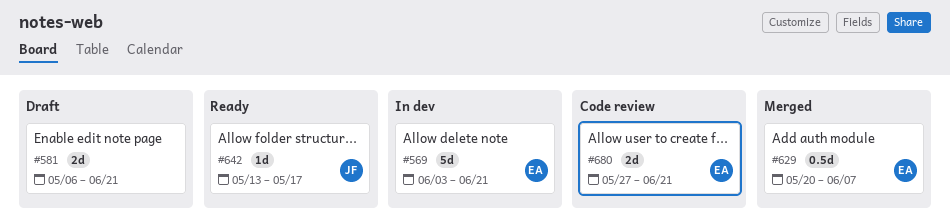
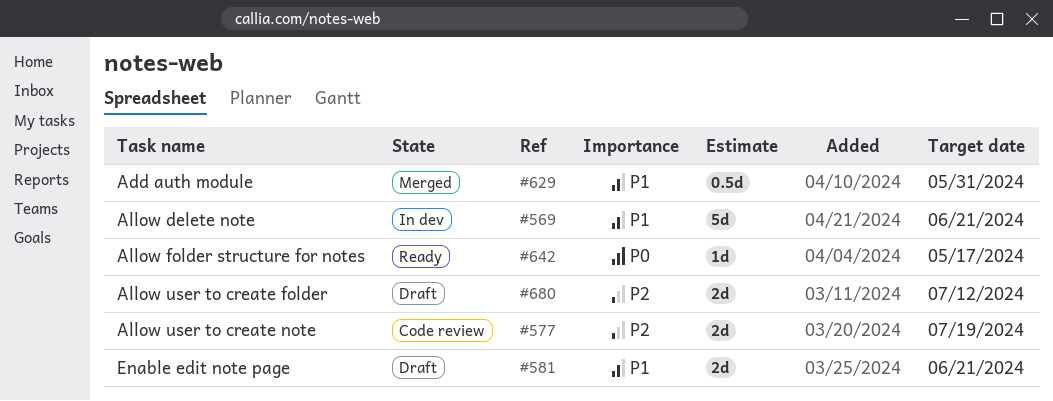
#577: none -> present
#629, due: Jun 7 -> May 31
#680, status: Code review -> Draft
#680, due: Jun 21 -> Jul 12

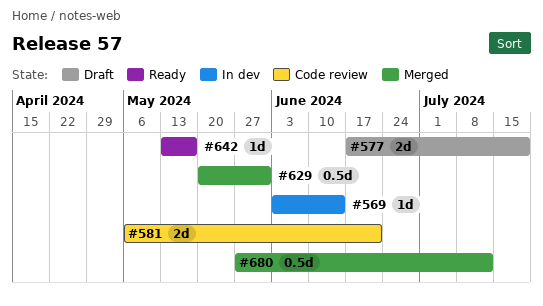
#569, estimate: 5d -> 1d
#569, due: Jun 21 -> Jun 14
#577, status: Code review -> Draft
#581, status: Draft -> Code review
#680, status: Draft -> Merged
#680, estimate: 2d -> 0.5d

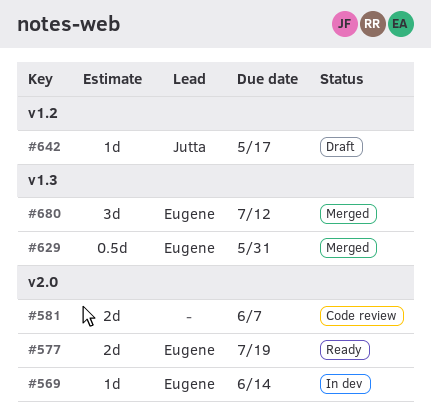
#577, status: Draft -> Ready
#581, due: Jun 21 -> Jun 7
#642, status: Ready -> Draft
#680, estimate: 0.5d -> 3d

